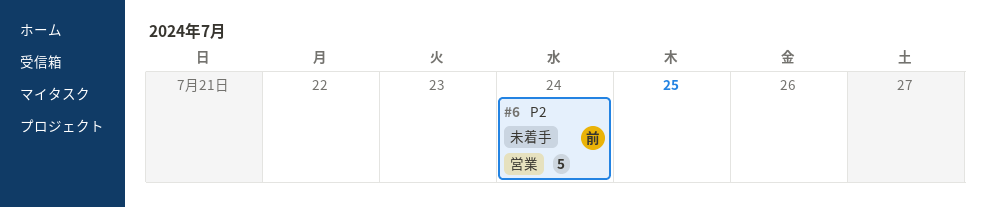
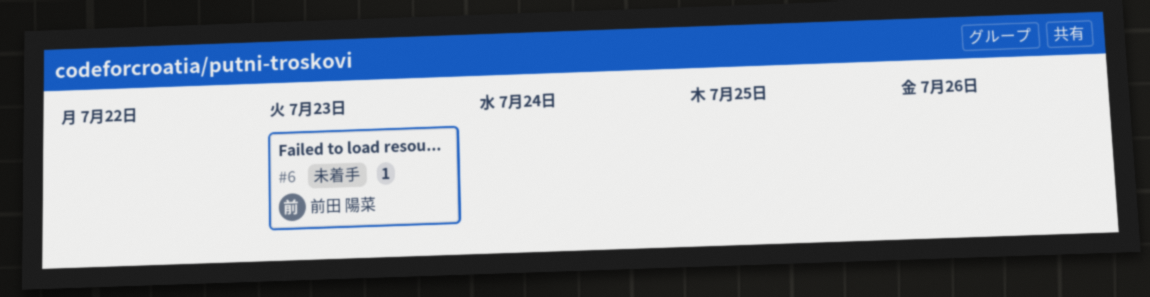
#6, estimate: 5 -> 1
#6, due: Jul 24 -> Jul 23

